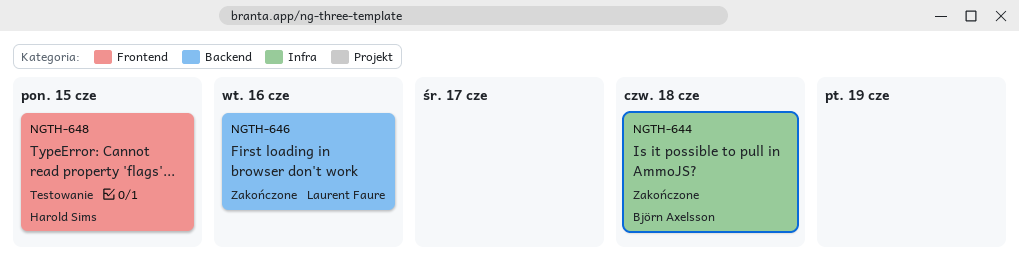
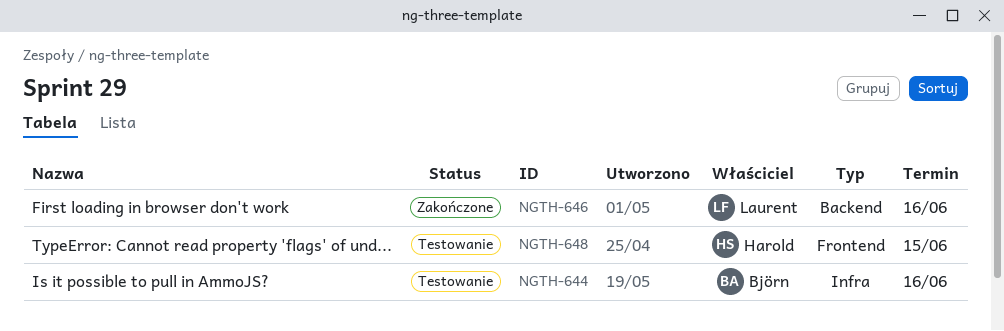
NGTH-644, status: Zakończone -> Testowanie
NGTH-644, due: Jun 18 -> Jun 16

